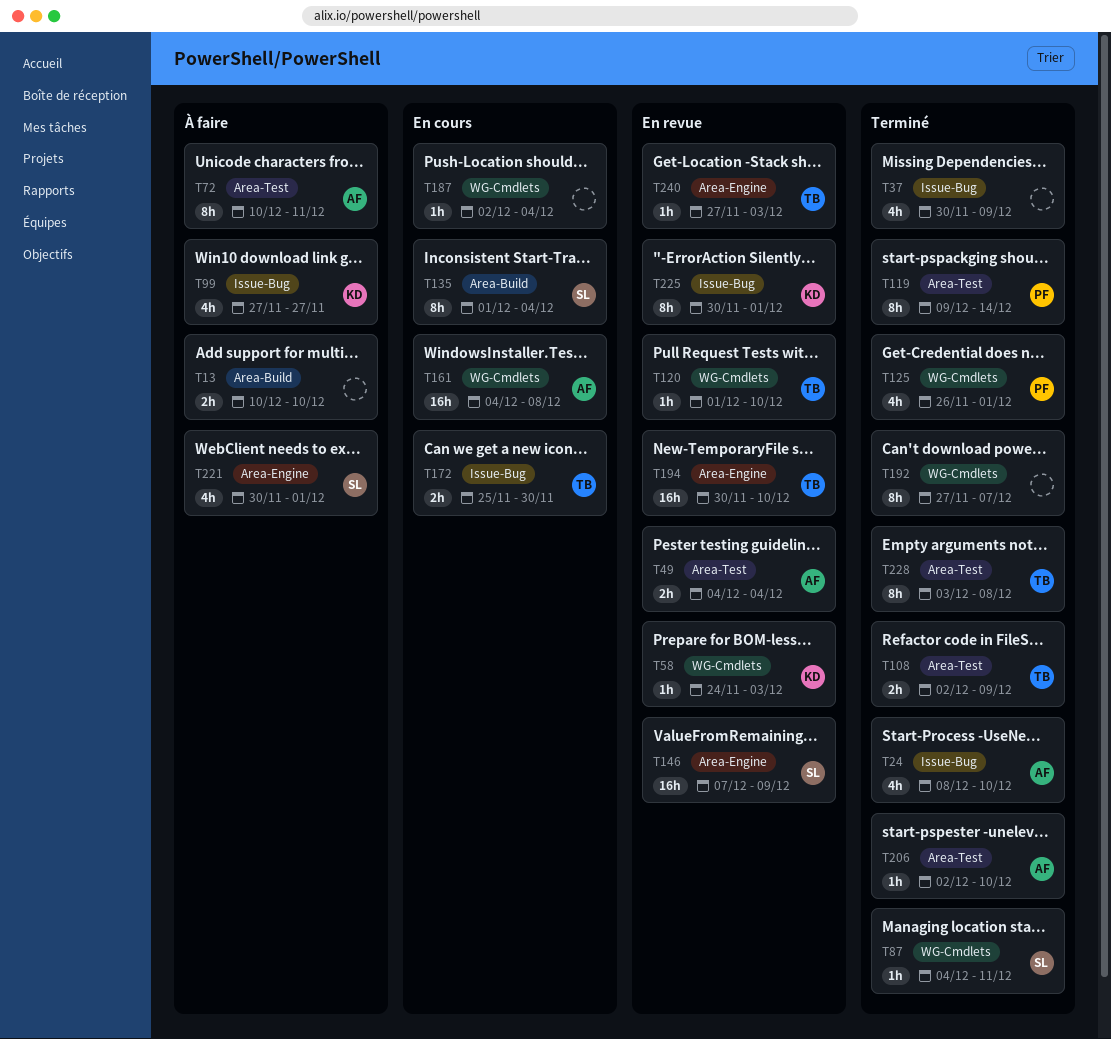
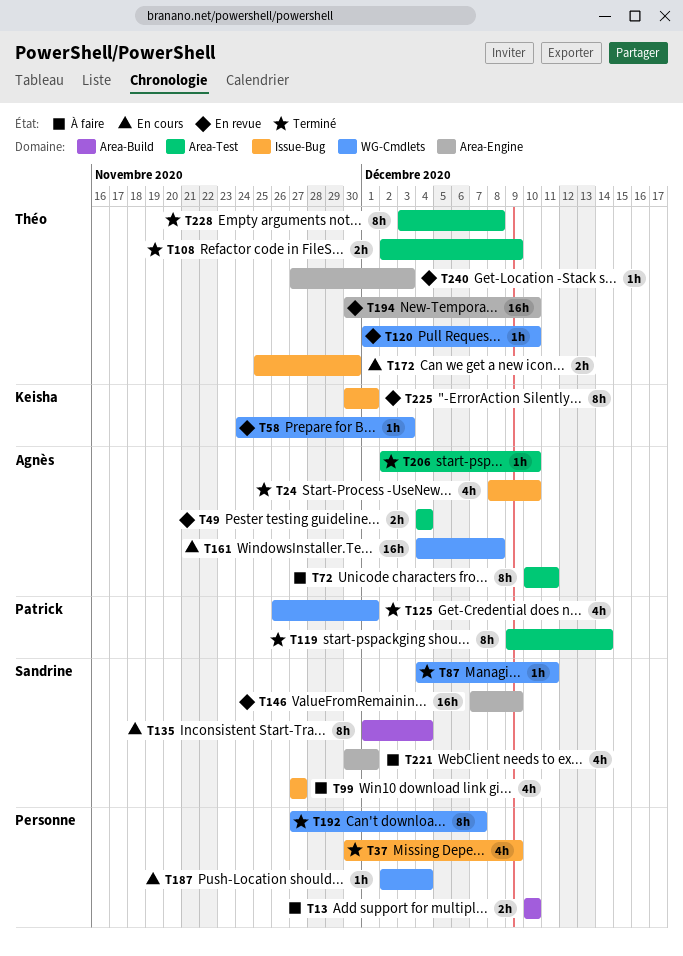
T99, owner: Keisha -> Sandrine

